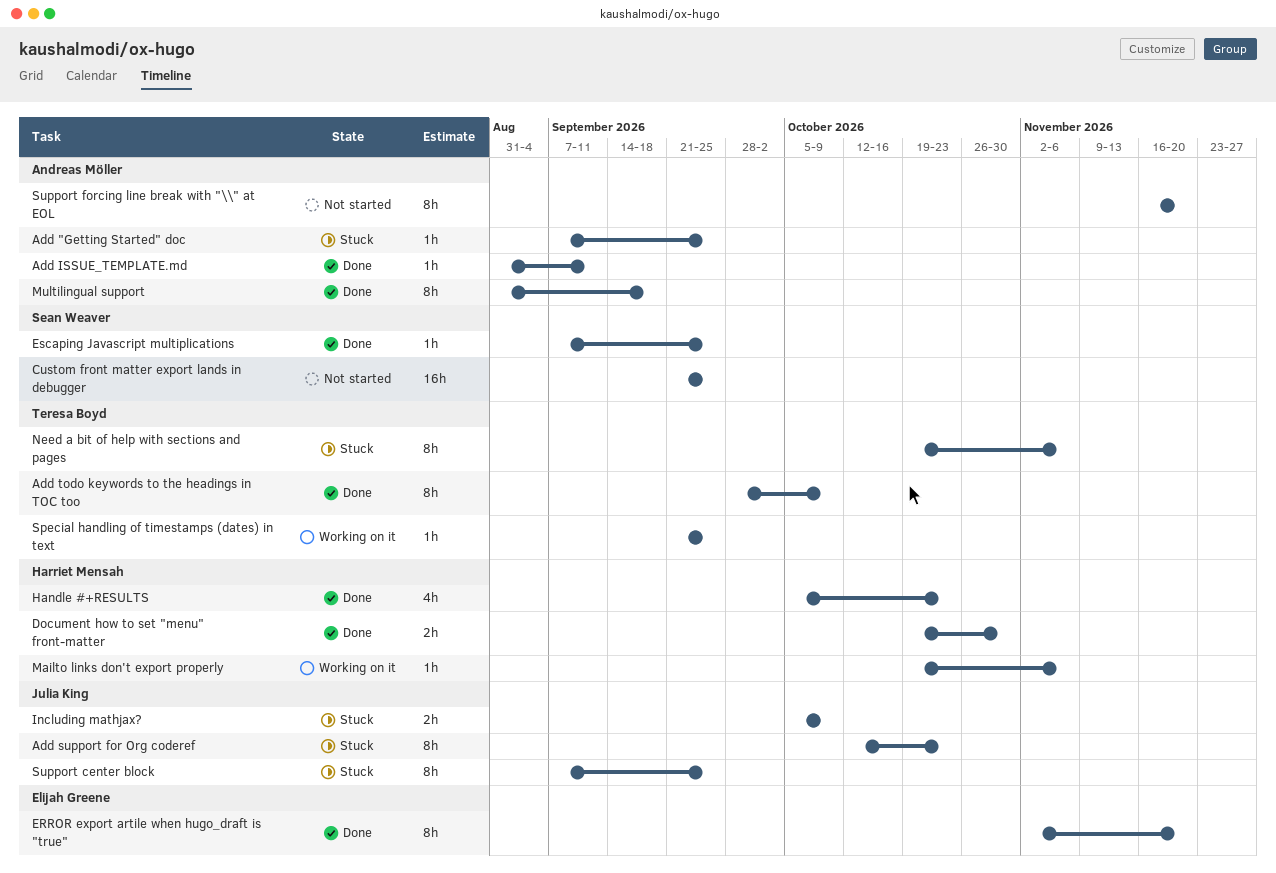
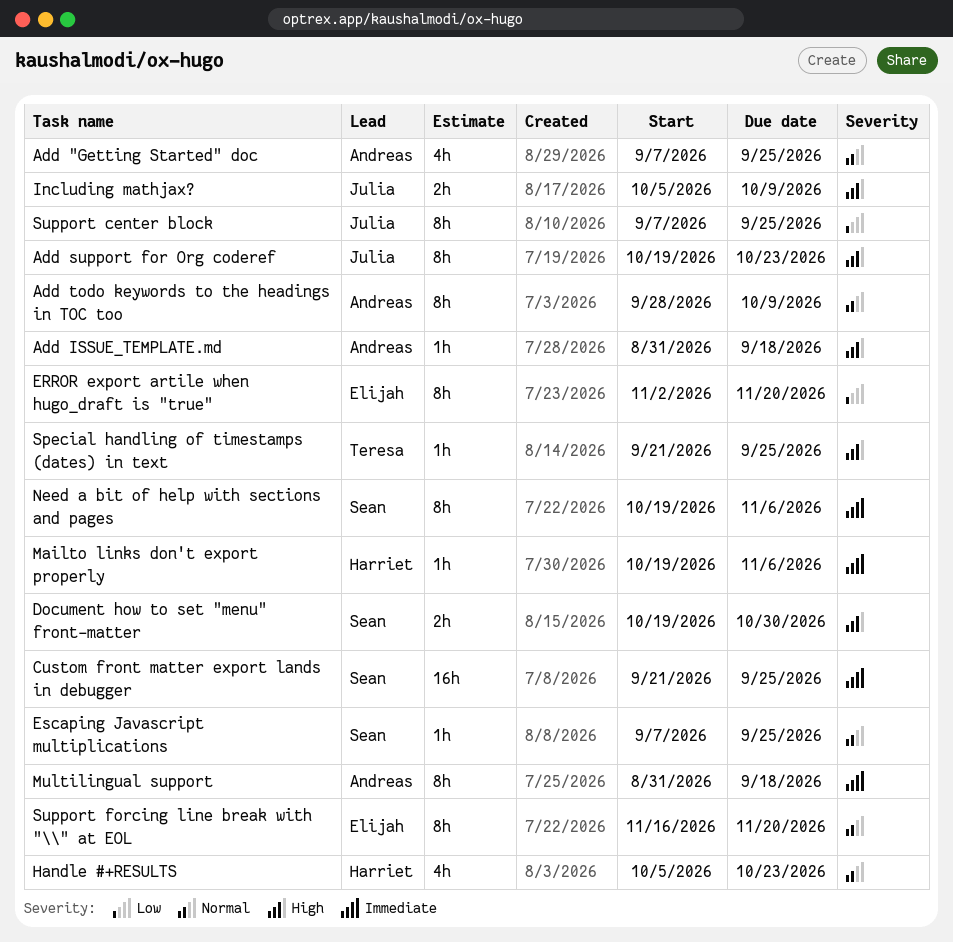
Add "Getting Started" doc, estimate: 1h -> 4h
Add ISSUE_TEMPLATE.md, due: Sep 11 -> Sep 18
Add support for Org coderef, start: Oct 12 -> Oct 19
Add todo keywords to the headings in TOC too, owner: Teresa Boyd -> Andreas Möller
Document how to set "menu" front-matter, owner: Harriet Mensah -> Sean Weaver
Need a bit of help with sections and pages, owner: Teresa Boyd -> Sean Weaver
Support forcing line break with "\\" at EOL, owner: Andreas Möller -> Elijah Greene

